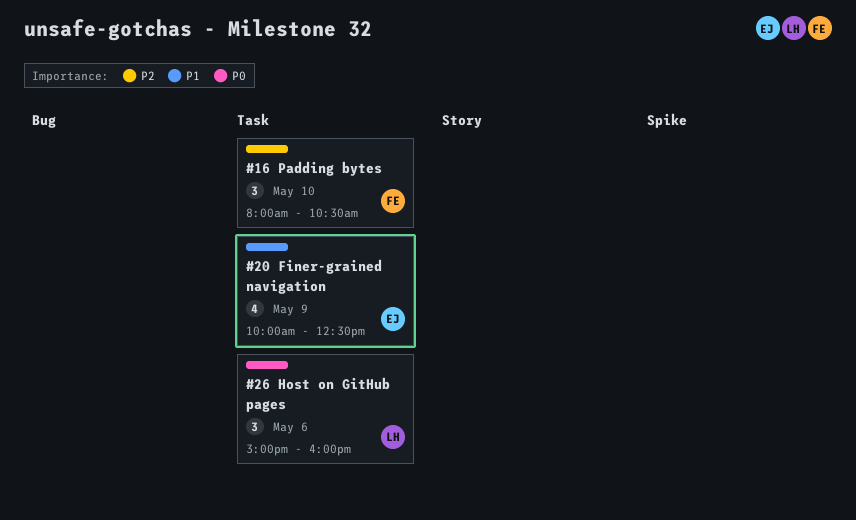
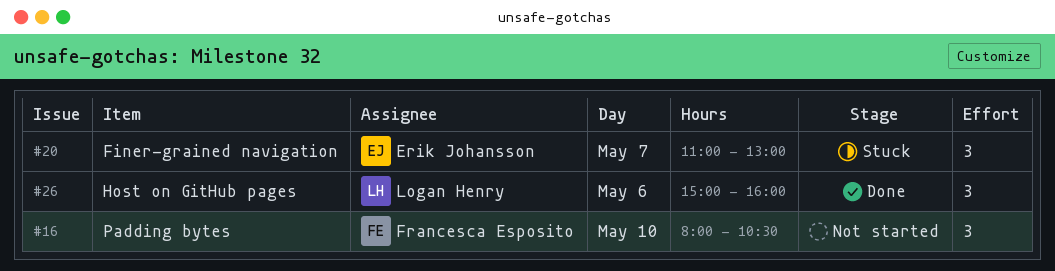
#20, estimate: 4 -> 3
#20, day: May 9 -> May 7
#20, begins: 10:00 -> 11:00
#20, ends: 12:30 -> 13:00

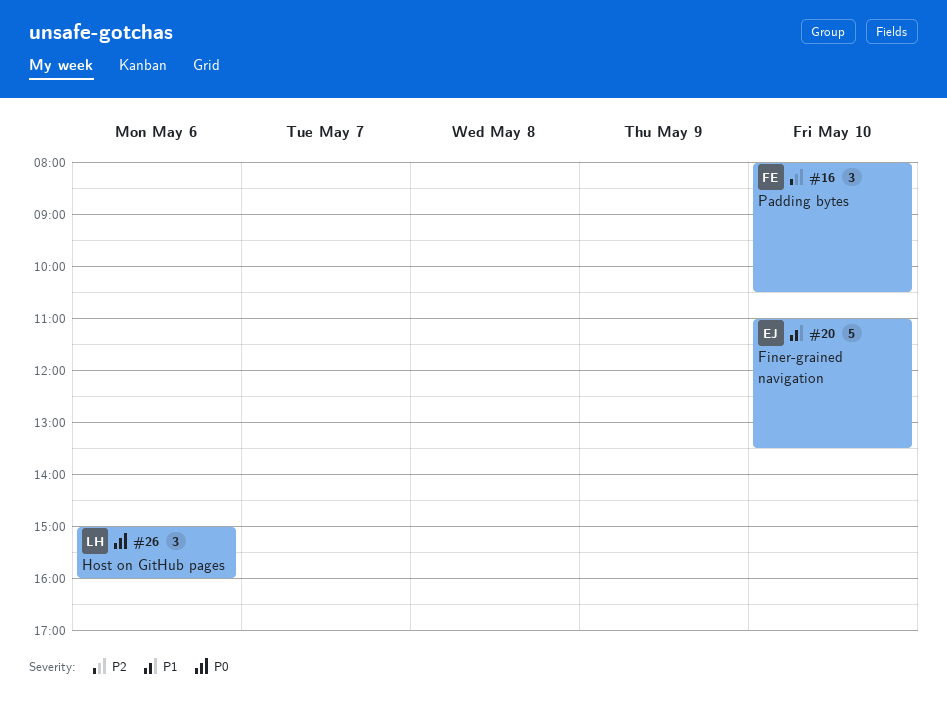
#20, estimate: 3 -> 5
#20, day: May 7 -> May 10
#20, ends: 13:00 -> 13:30

